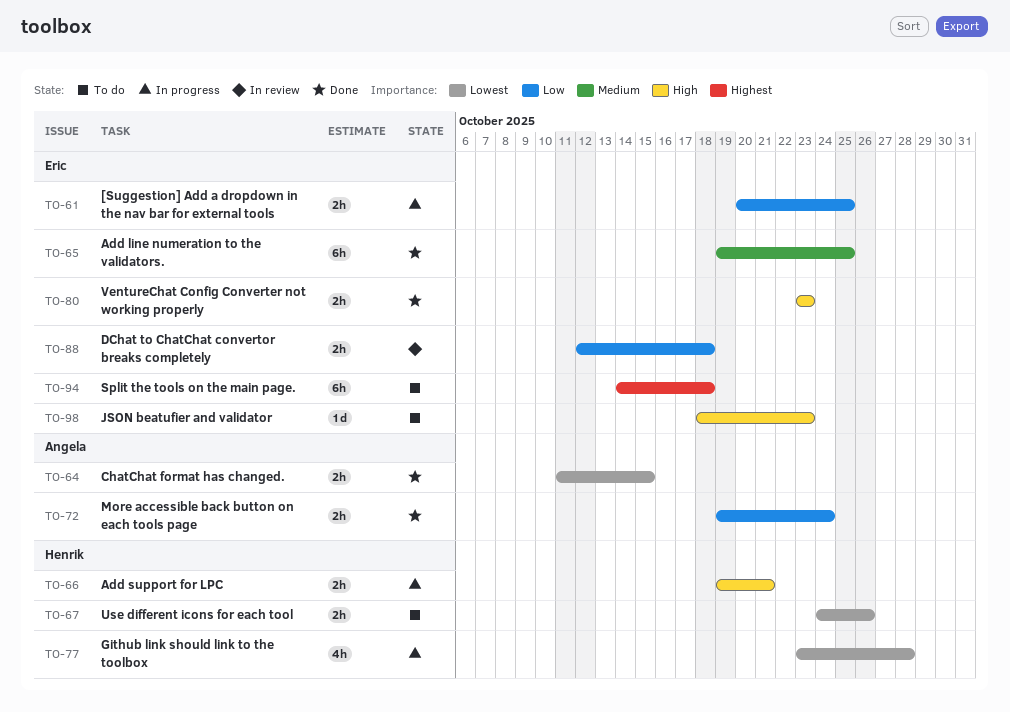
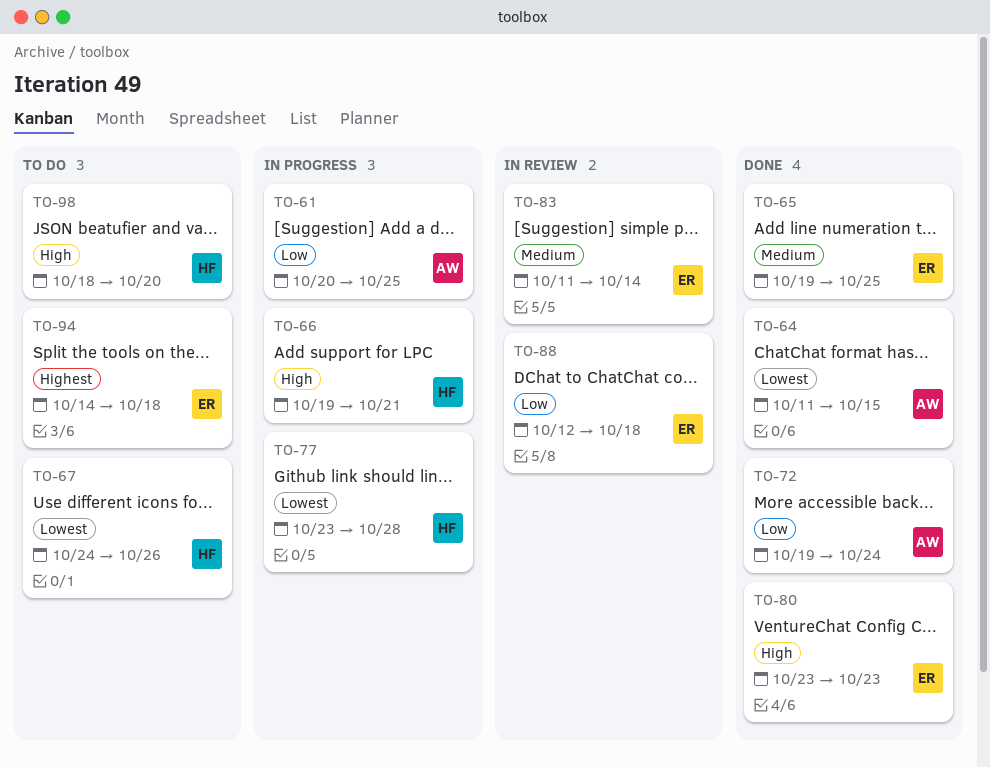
TO-61, owner: Eric -> Angela
TO-83: none -> present
TO-98, owner: Eric -> Henrik
TO-98, due: Oct 23 -> Oct 20

